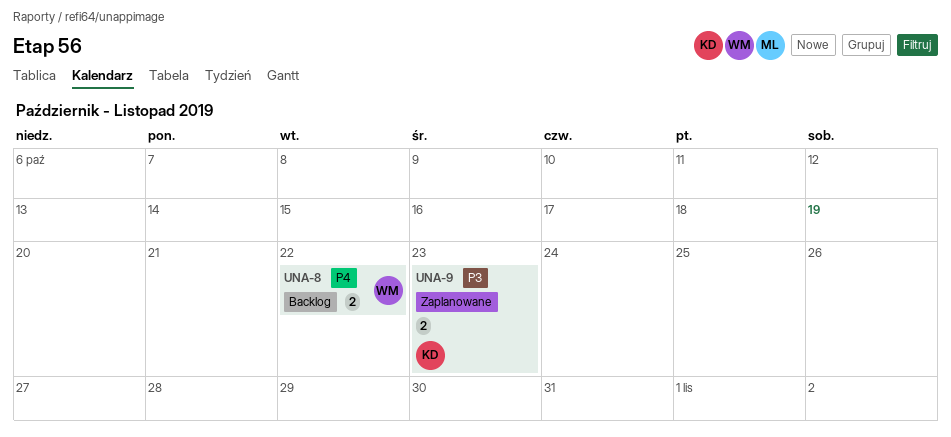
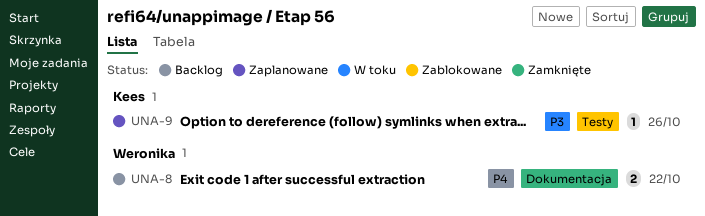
UNA-9, estimate: 2 -> 1
UNA-9, due: Oct 23 -> Oct 26

